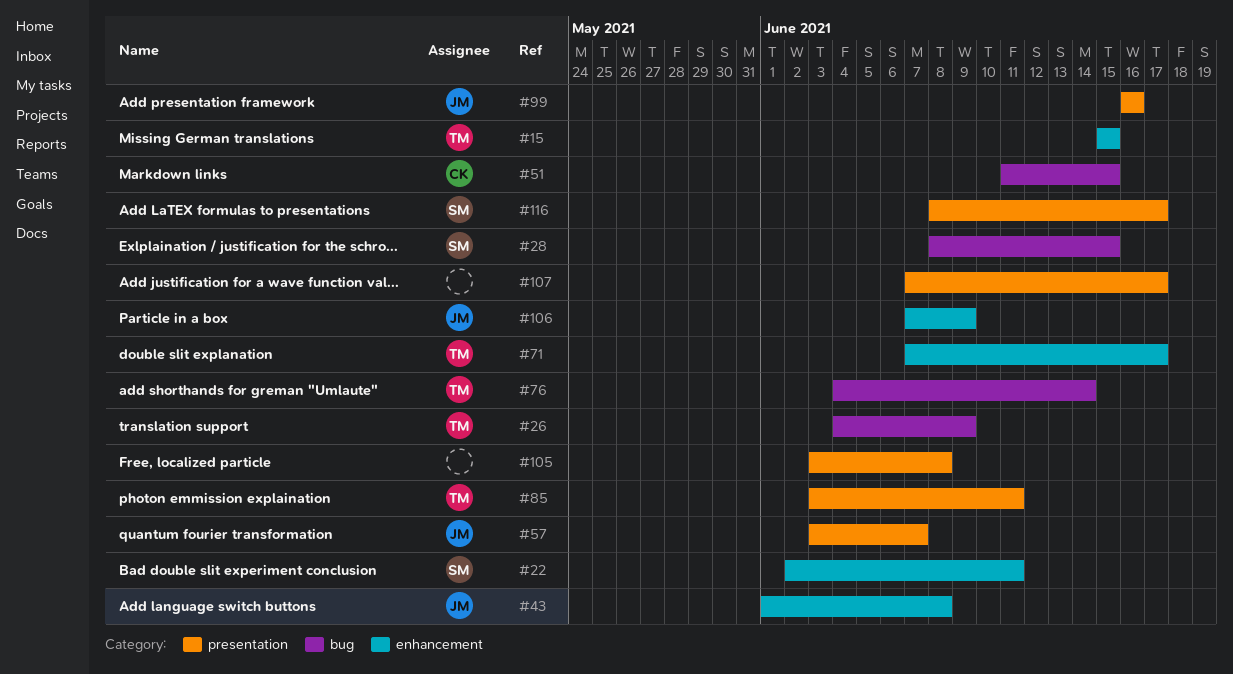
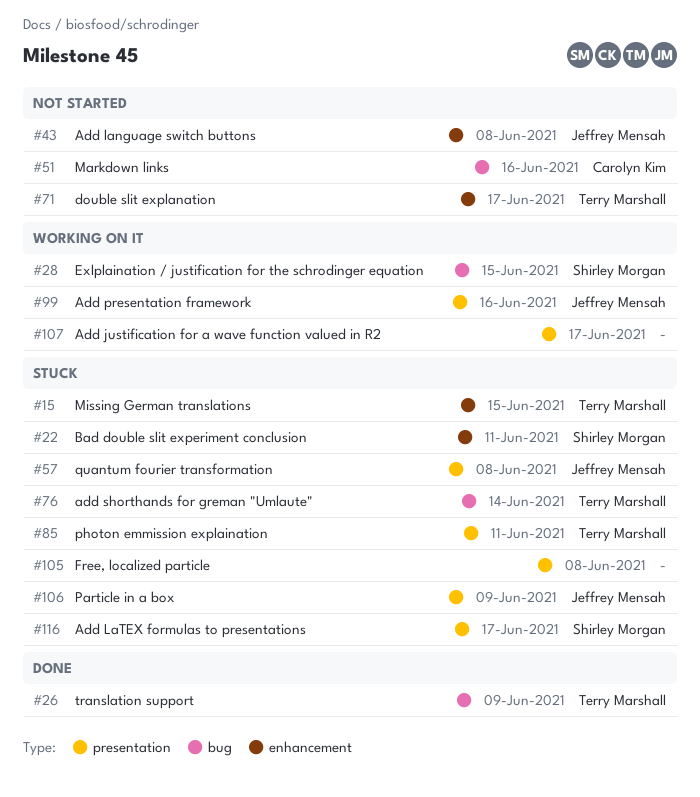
#51, due: Jun 15 -> Jun 16
#57, due: Jun 7 -> Jun 8
#106, label: enhancement -> presentation

